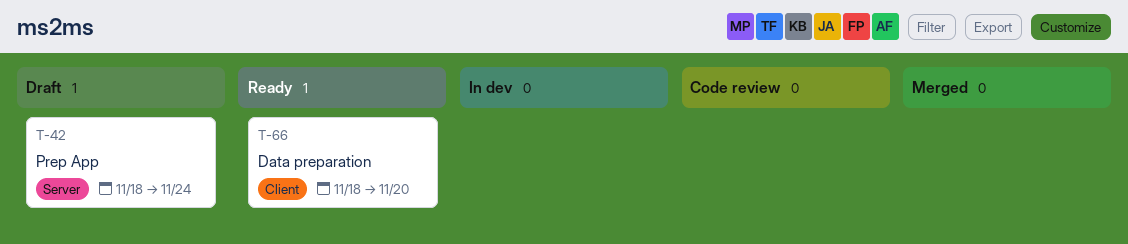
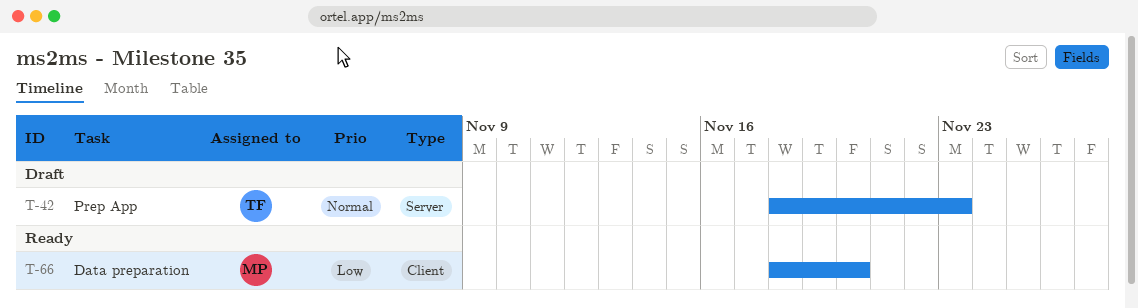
T-42, due: Nov 24 -> Nov 23

